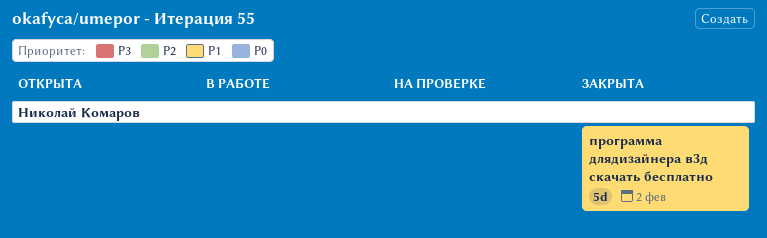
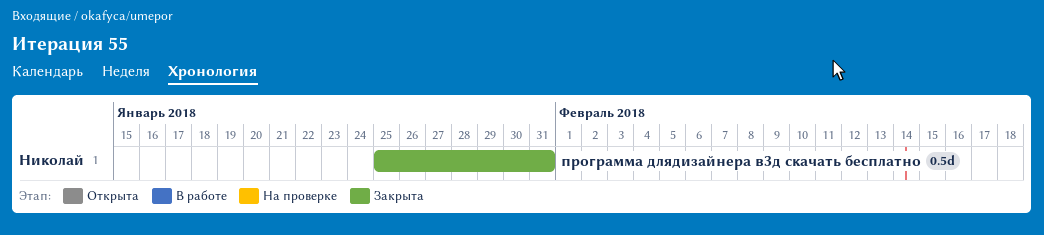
программа длядизайнера в3д скачать бесплатно, estimate: 5d -> 0.5d
программа длядизайнера в3д скачать бесплатно, due: Feb 2 -> Jan 31

